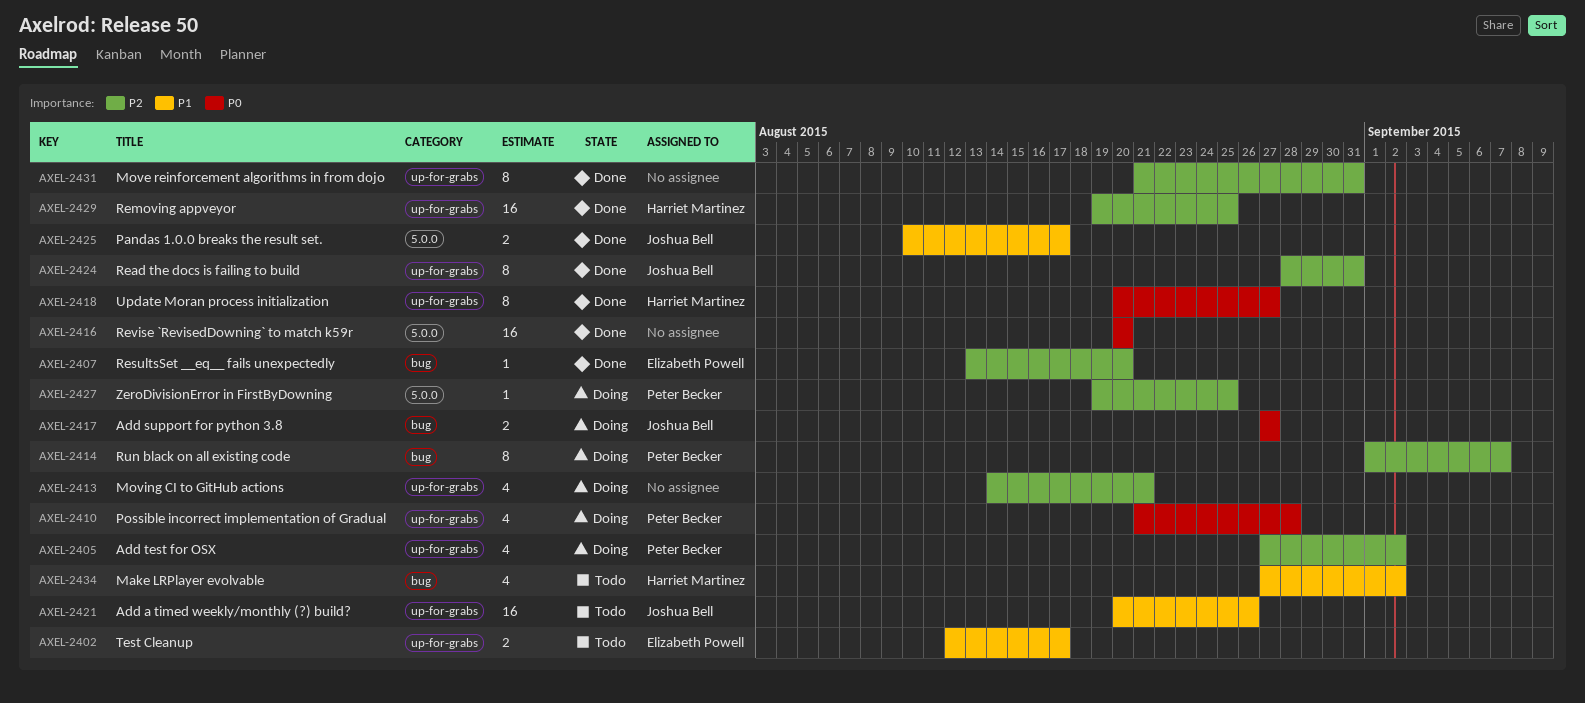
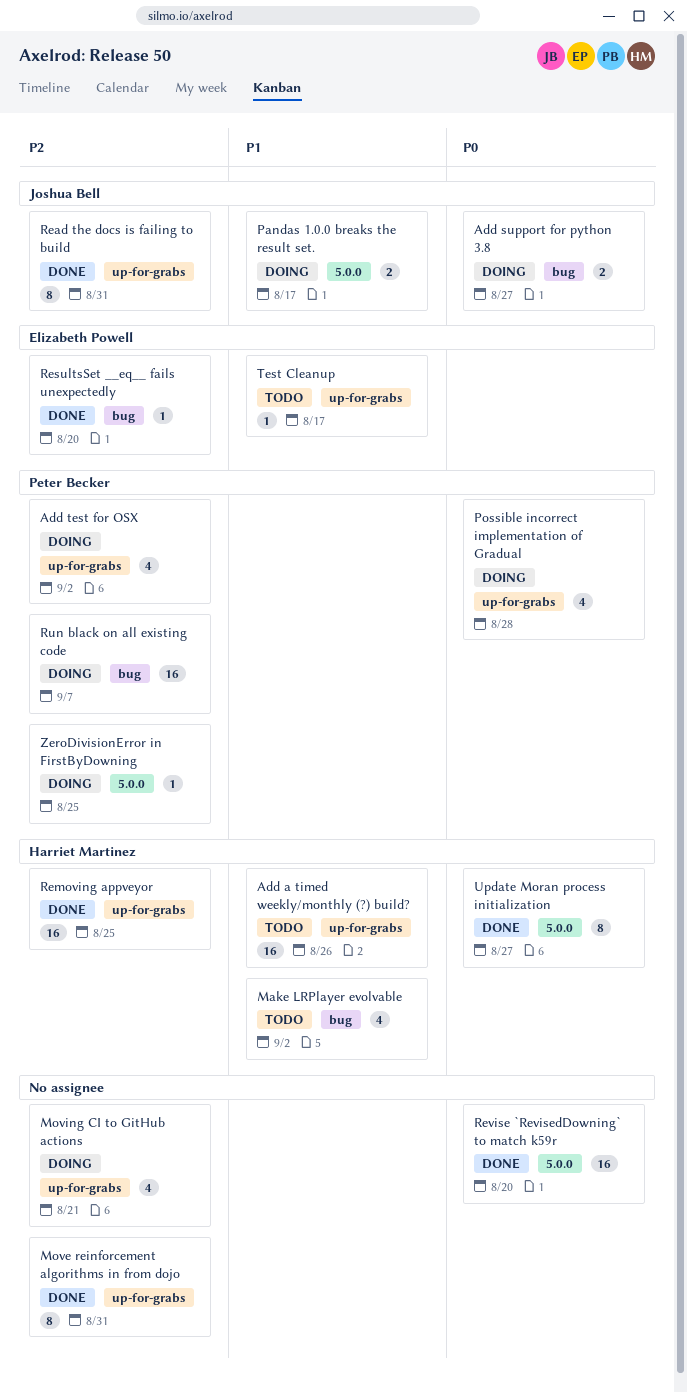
Add a timed weekly/monthly (?) build?, owner: Joshua Bell -> Harriet Martinez
Pandas 1.0.0 breaks the result set., status: Done -> Doing
Run black on all existing code, estimate: 8 -> 16
Test Cleanup, estimate: 2 -> 1
Update Moran process initialization, label: up-for-grabs -> 5.0.0

